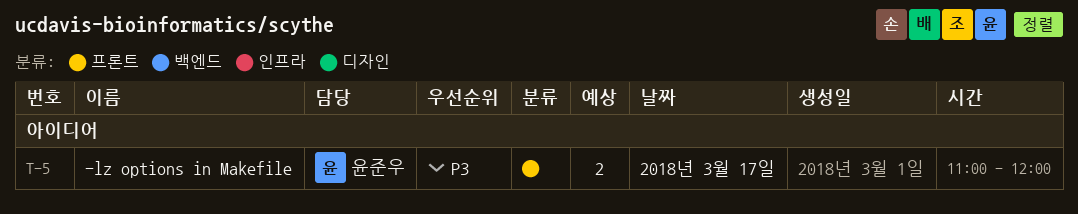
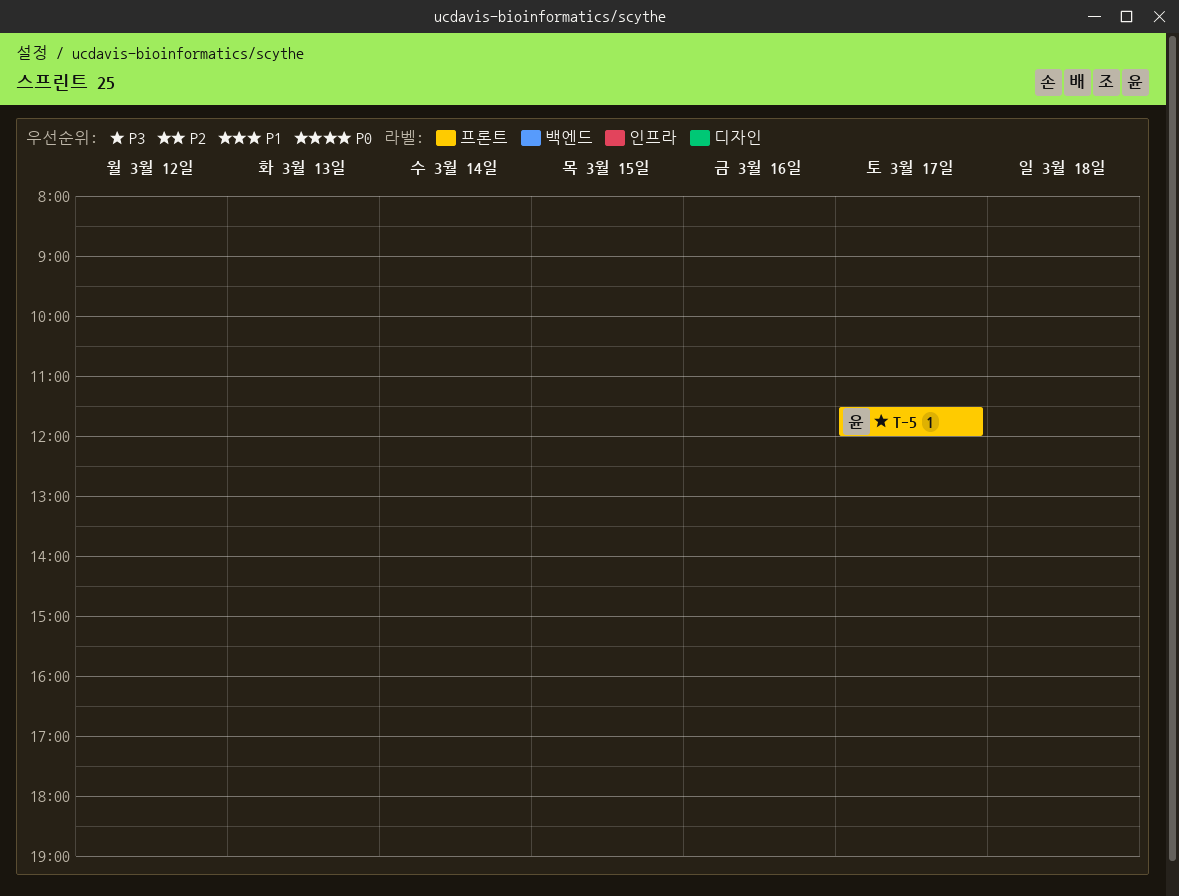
T-5, estimate: 2 -> 1
T-5, begins: 11:00 -> 11:30

